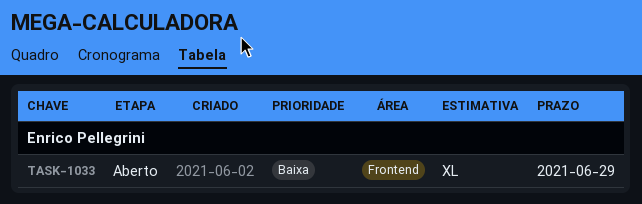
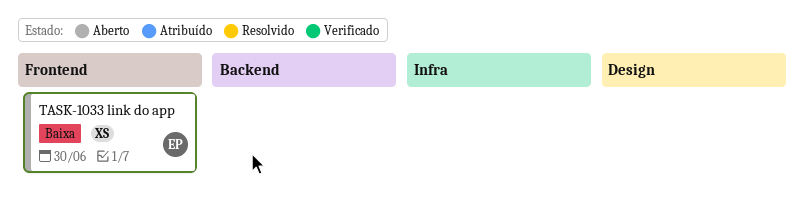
TASK-1033, estimate: XL -> XS
TASK-1033, due: Jun 29 -> Jun 30

